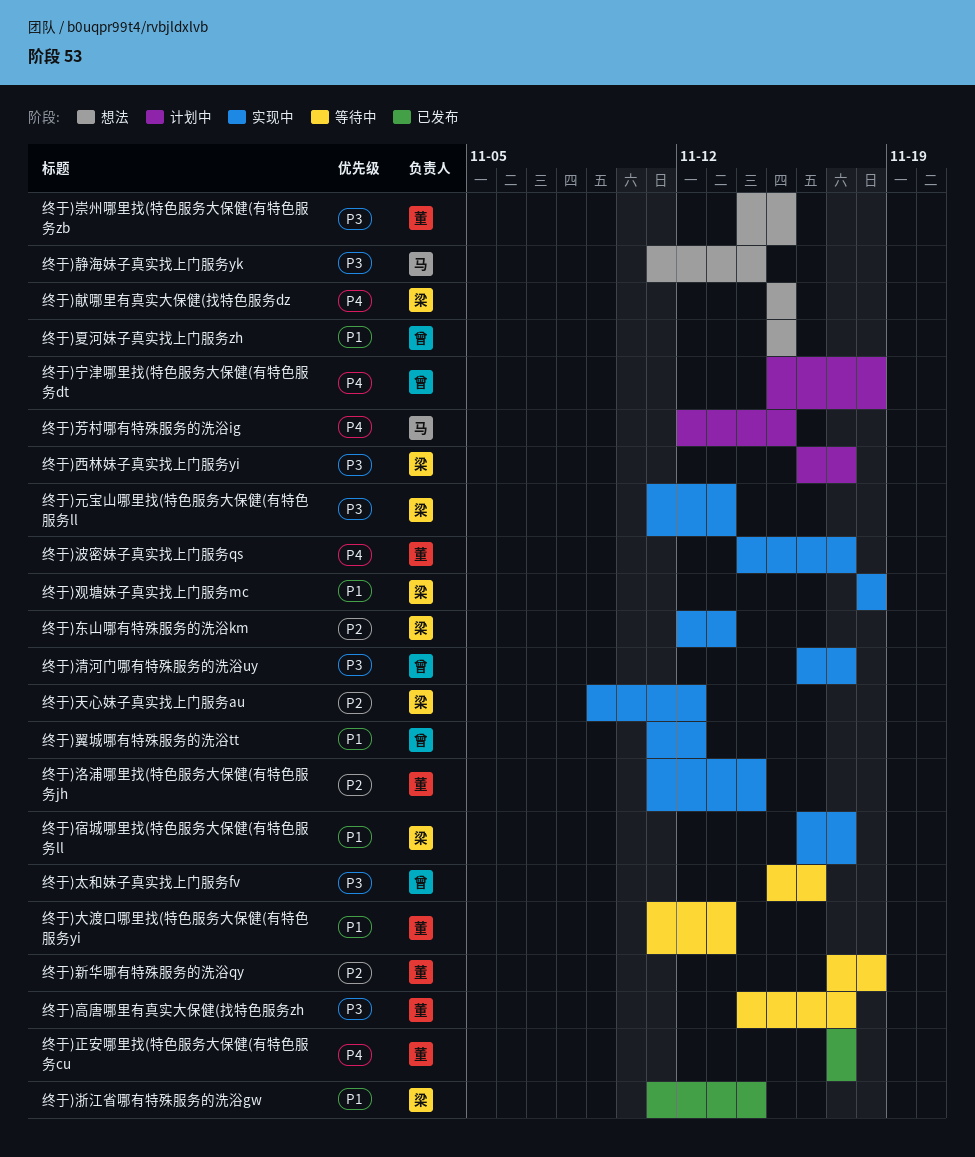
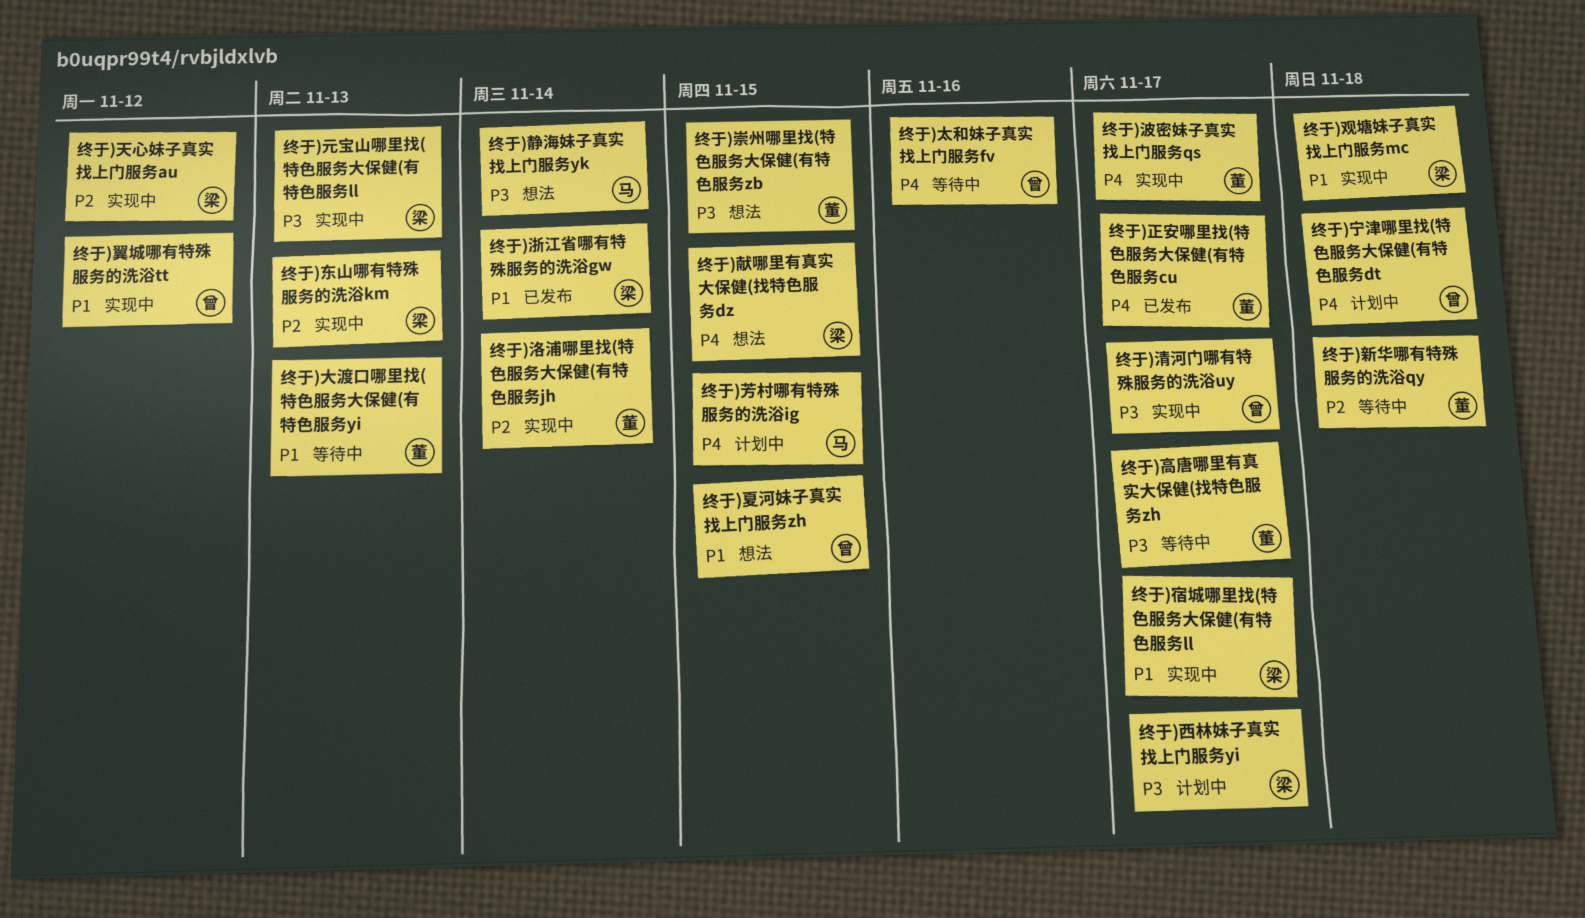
终于)太和妹子真实找上门服务fv, priority: P3 -> P4

